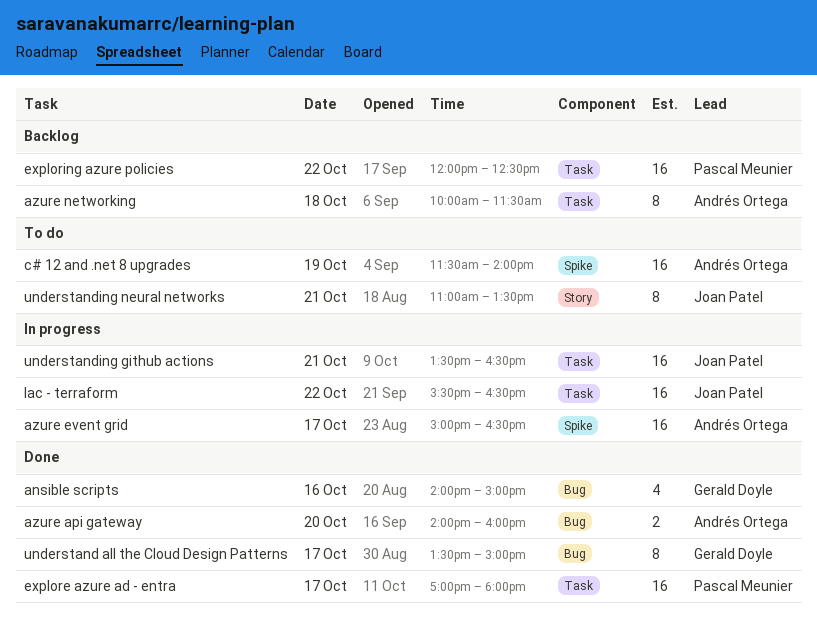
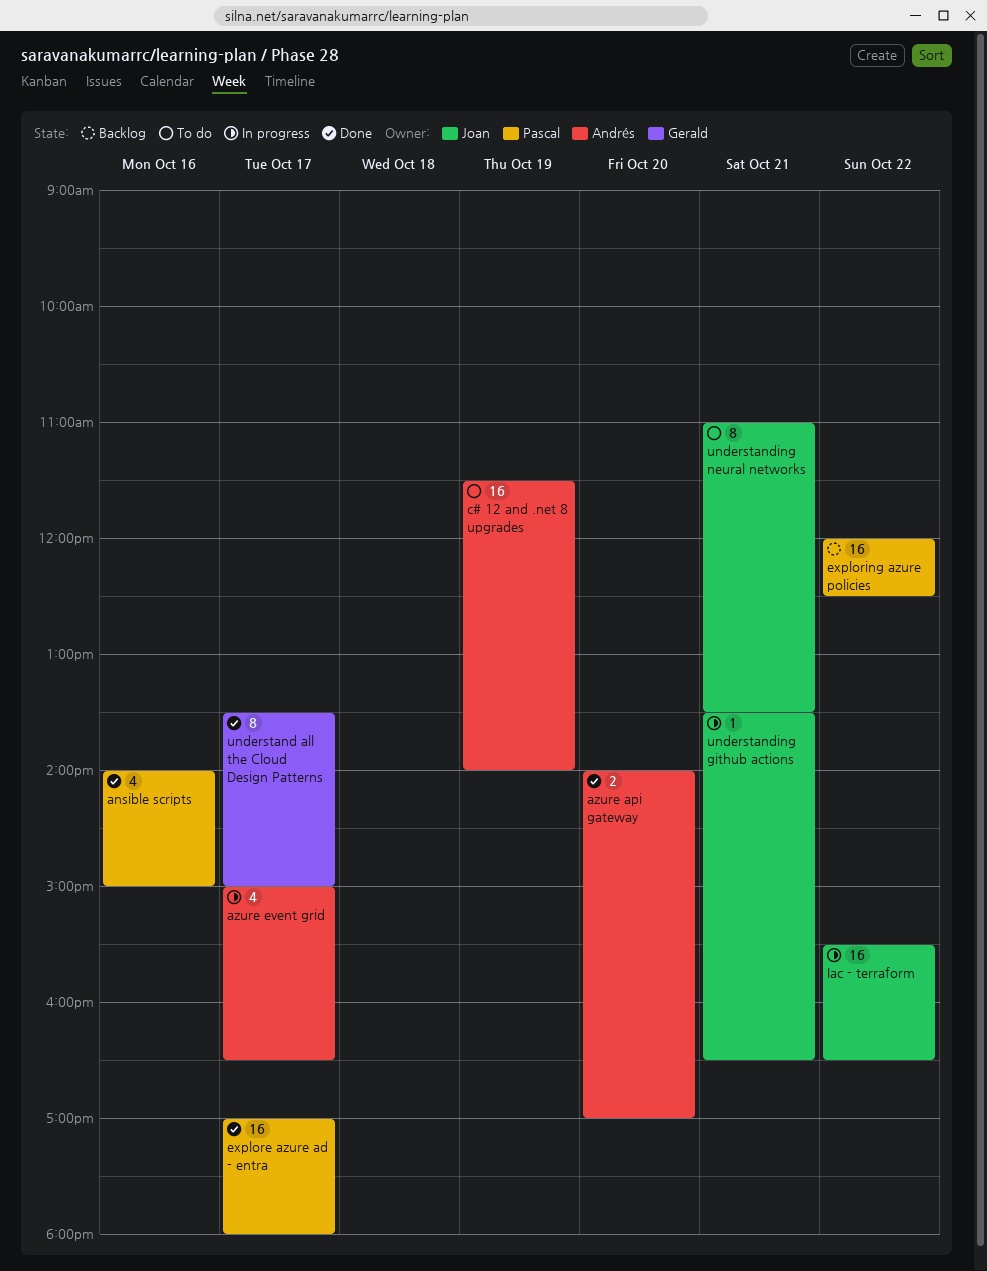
ansible scripts, owner: Gerald Doyle -> Pascal Meunier
azure api gateway, ends: 16:00 -> 17:00
azure event grid, estimate: 16 -> 4
azure networking: present -> none
understanding github actions, estimate: 16 -> 1

